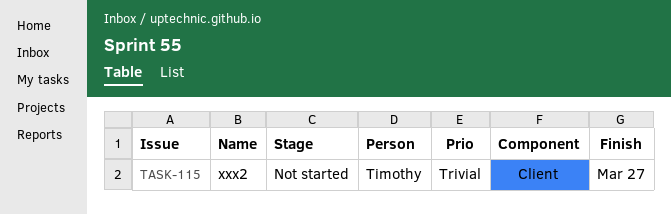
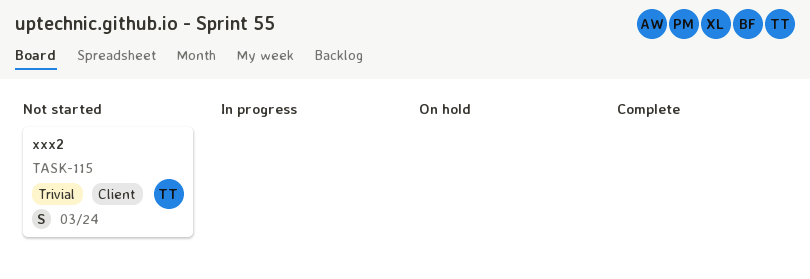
TASK-115, due: Mar 27 -> Mar 24

